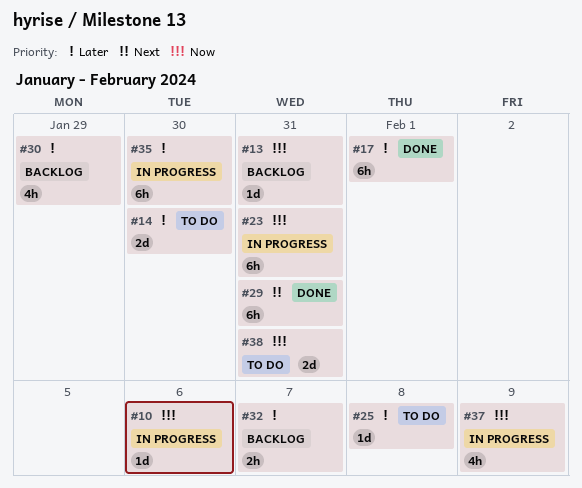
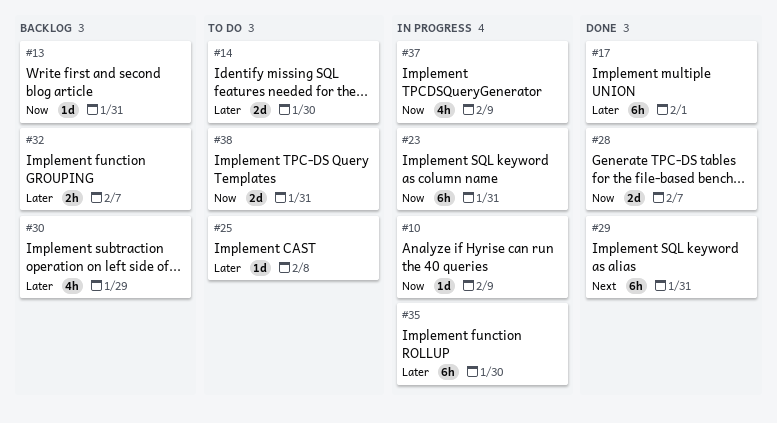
#10, due: Feb 6 -> Feb 9
#28: none -> present

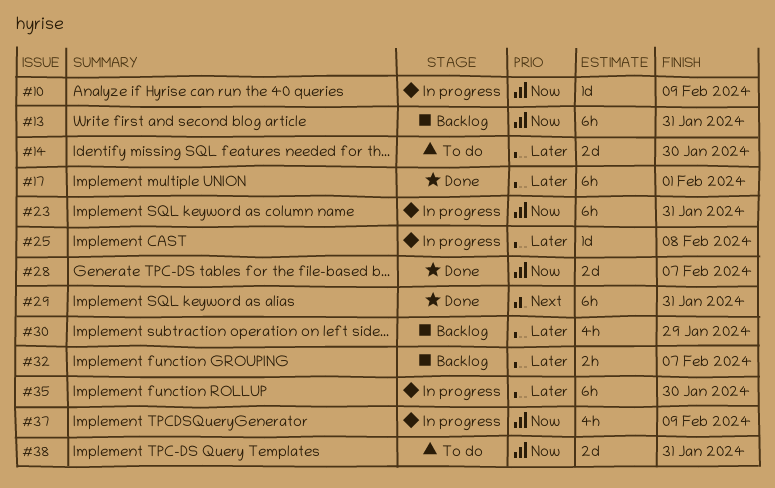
#13, estimate: 1d -> 6h
#25, status: To do -> In progress

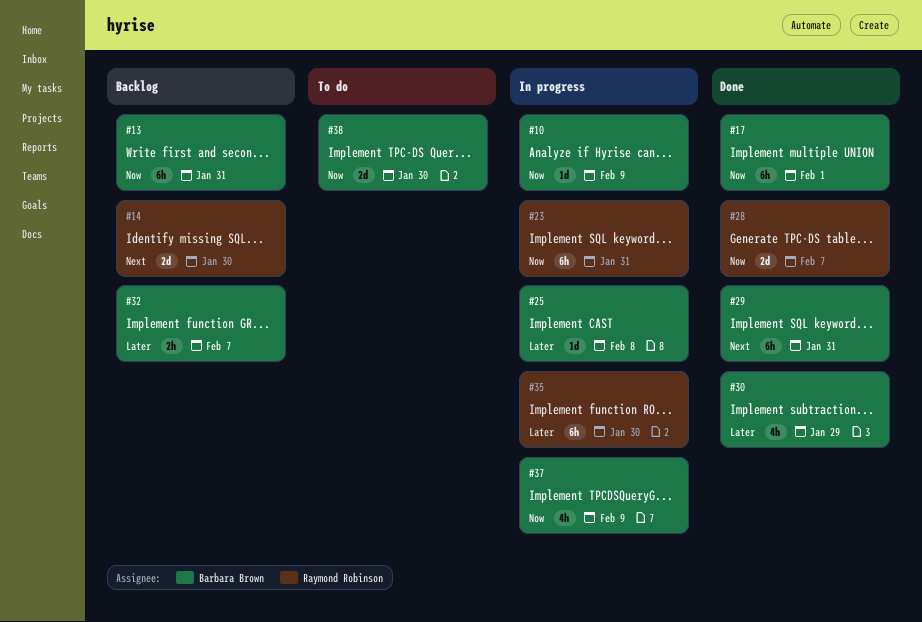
#14, status: To do -> Backlog
#14, priority: Later -> Next
#17, priority: Later -> Now
#30, status: Backlog -> Done
#38, due: Jan 31 -> Jan 30

